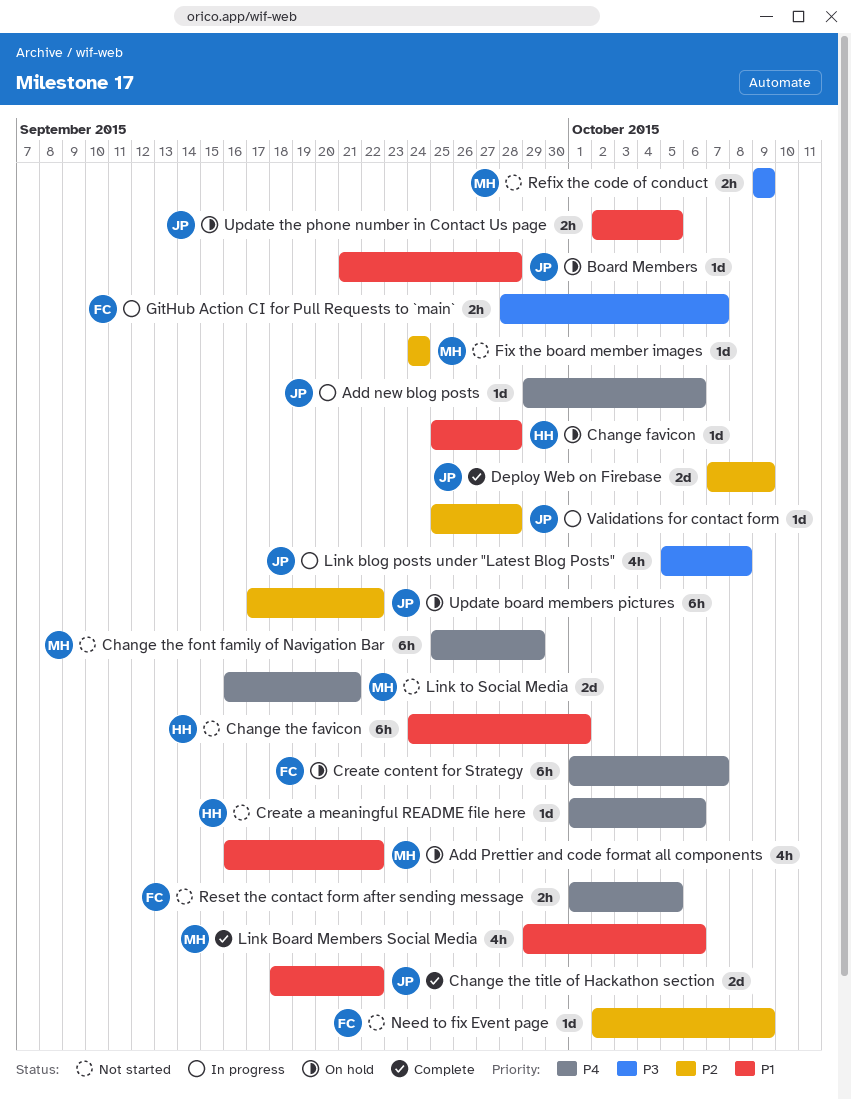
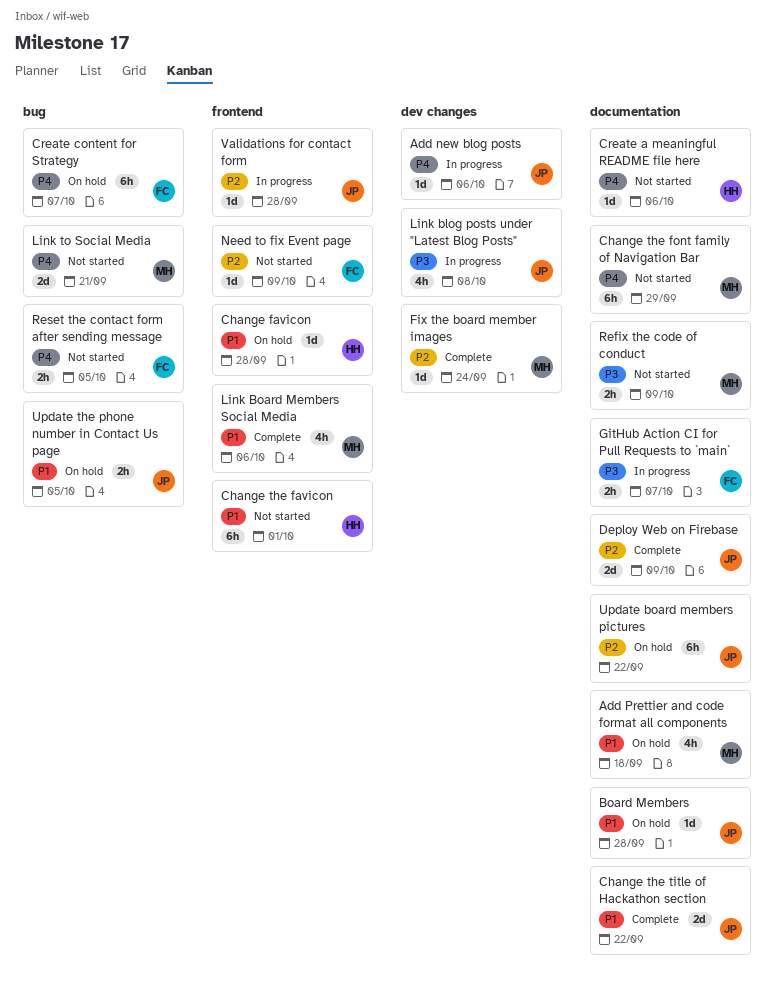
Add Prettier and code format all components, due: Sep 22 -> Sep 18
Fix the board member images, status: Not started -> Complete

